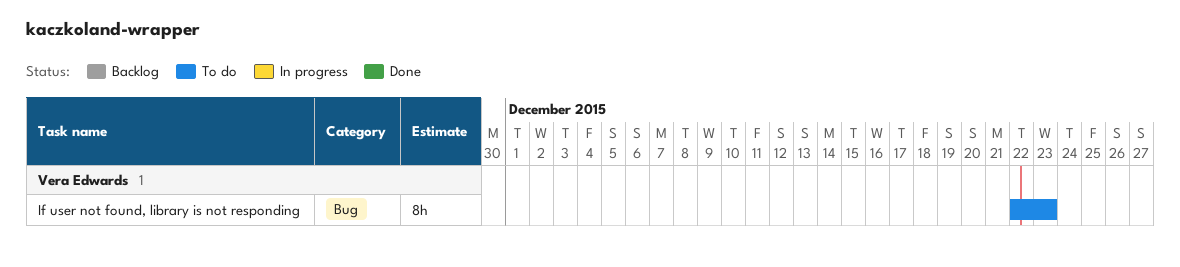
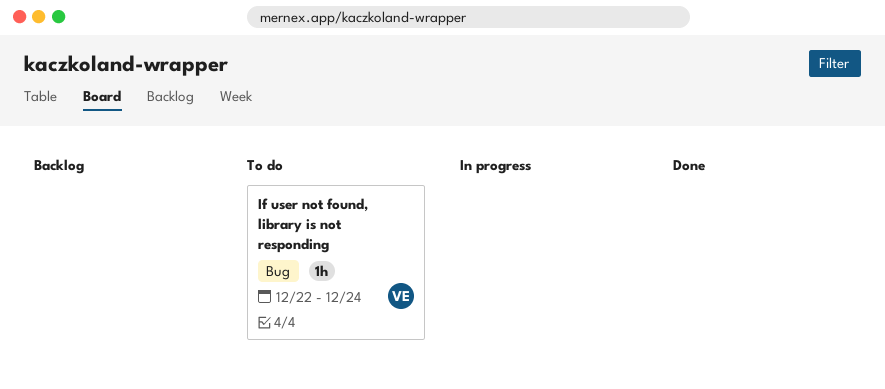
If user not found, library is not responding, estimate: 8h -> 1h
If user not found, library is not responding, due: Dec 23 -> Dec 24

